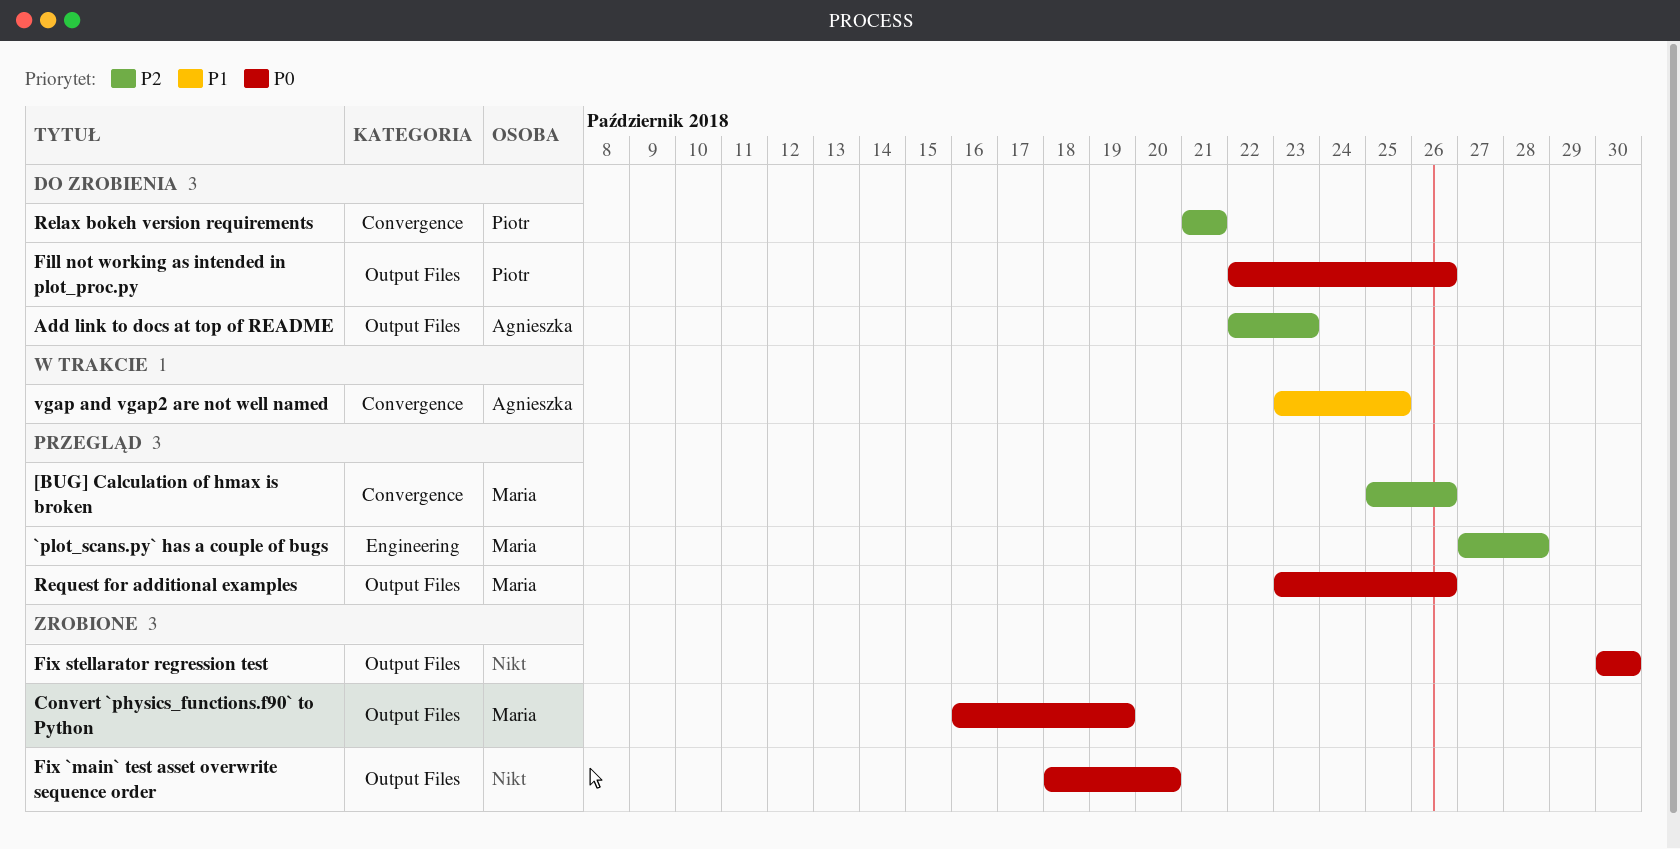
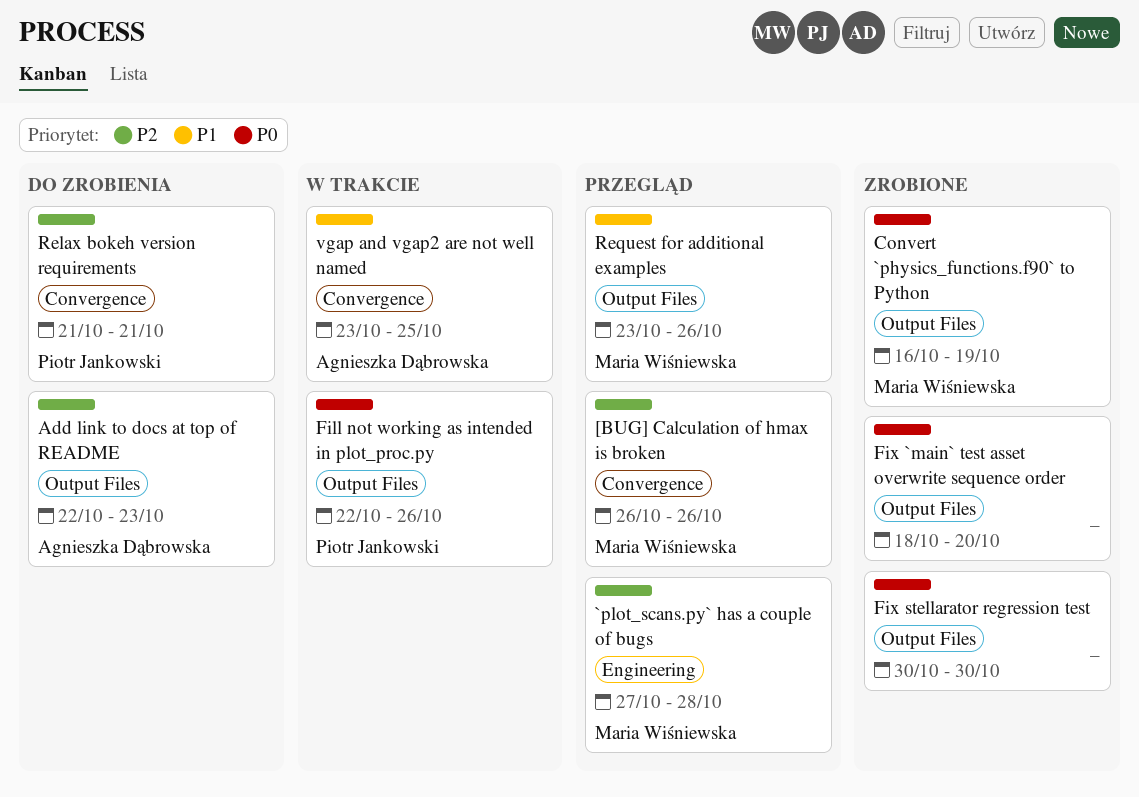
[BUG] Calculation of hmax is broken, start: Oct 25 -> Oct 26
Fill not working as intended in plot_proc.py, status: Do zrobienia -> W trakcie
Request for additional examples, priority: P0 -> P1

